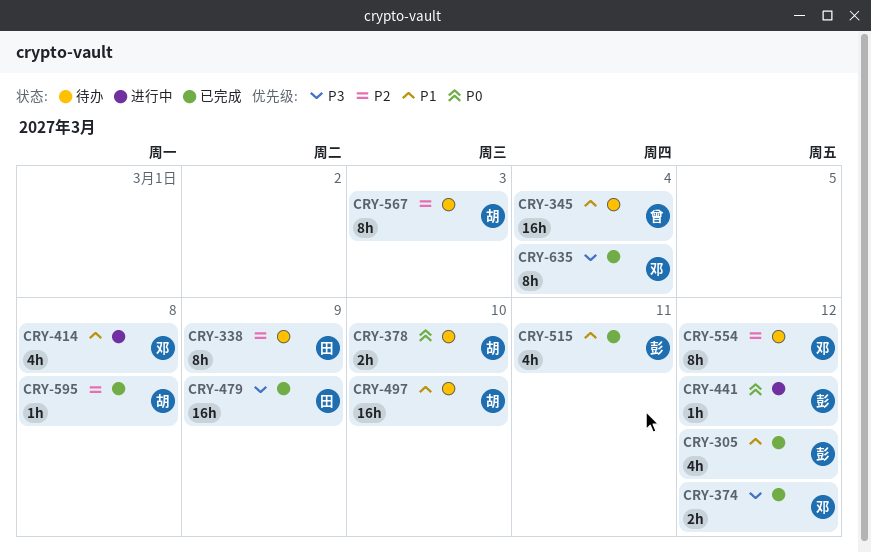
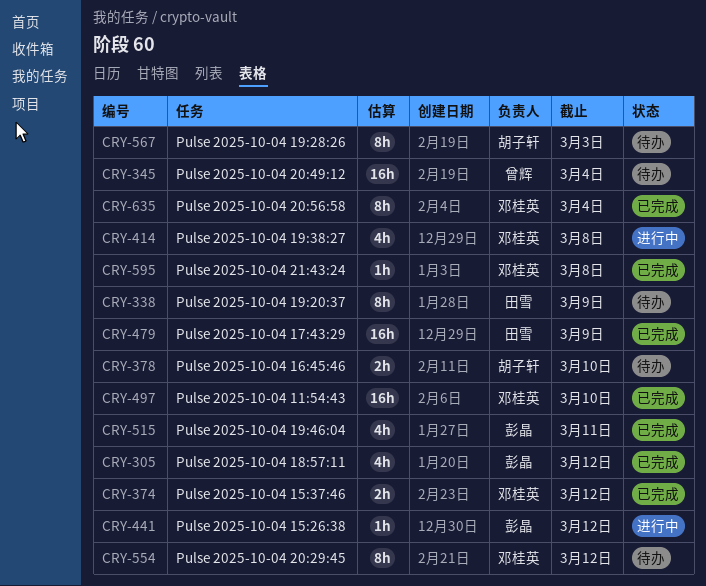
CRY-497, status: 待办 -> 已完成
CRY-497, owner: 胡子轩 -> 邓桂英
CRY-595, owner: 胡子轩 -> 邓桂英

